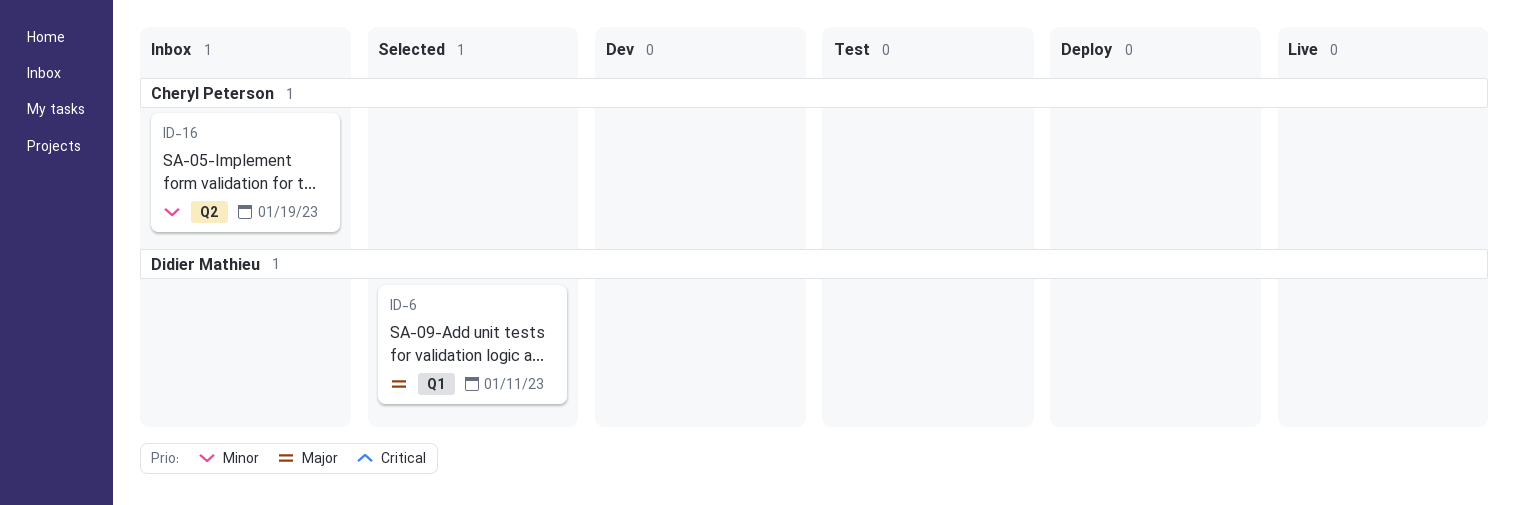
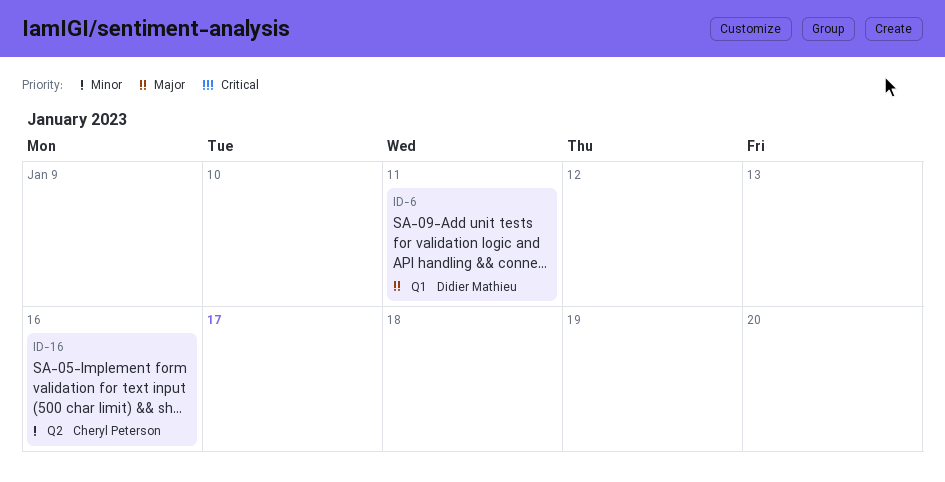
ID-16, due: Jan 19 -> Jan 16

